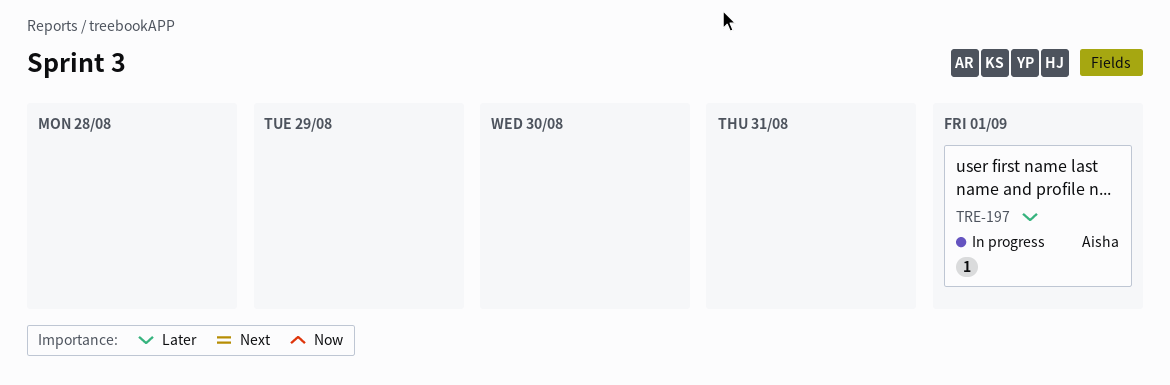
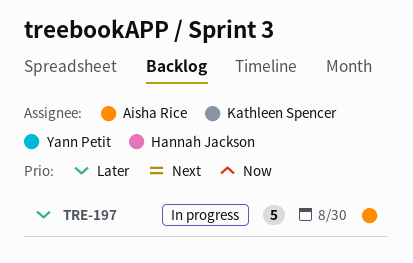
TRE-197, estimate: 1 -> 5
TRE-197, due: Sep 1 -> Aug 30

